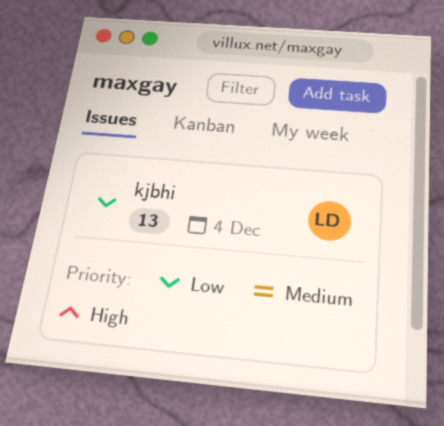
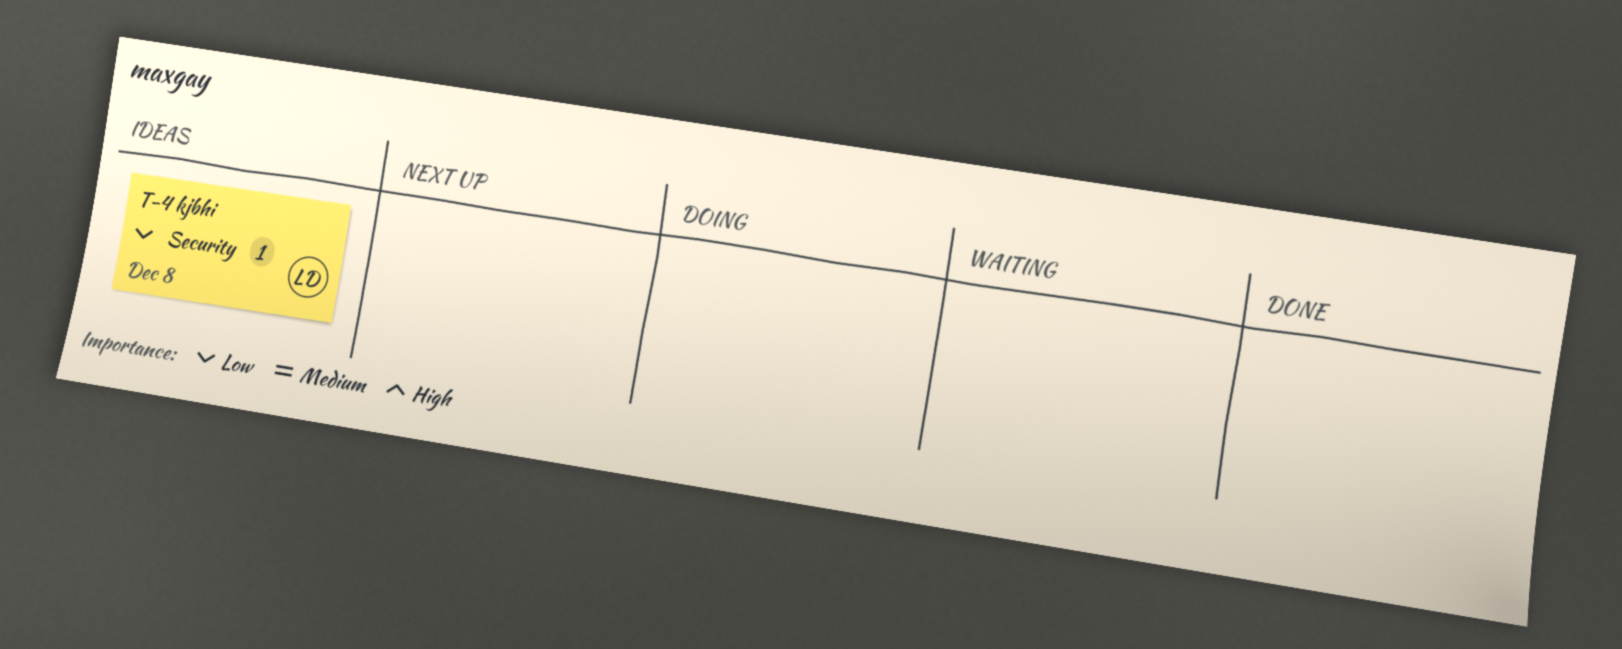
kjbhi, estimate: 13 -> 1
kjbhi, due: Dec 4 -> Dec 8

